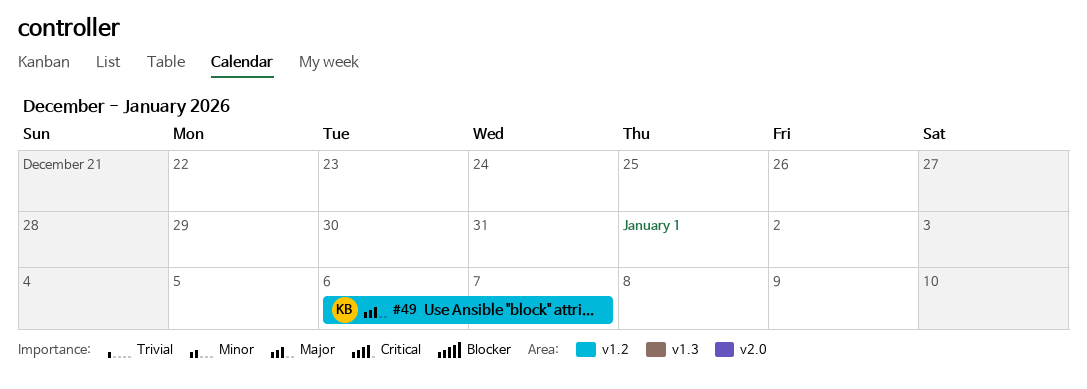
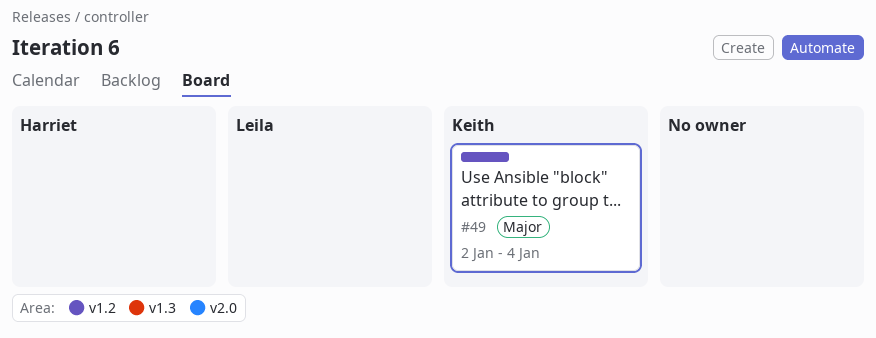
#49, start: Jan 6 -> Jan 2
#49, due: Jan 7 -> Jan 4

